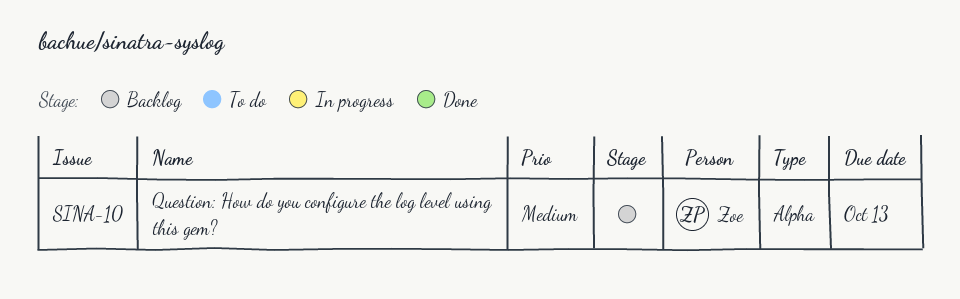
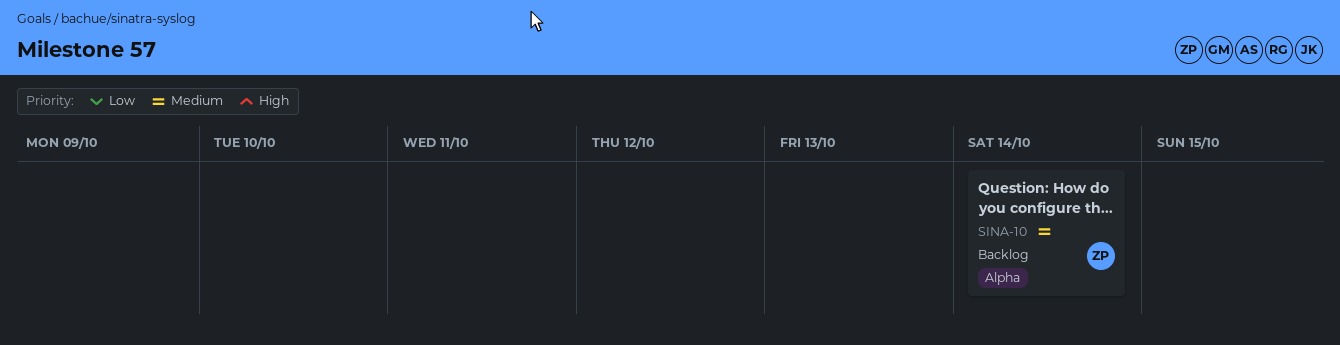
SINA-10, due: Oct 13 -> Oct 14

